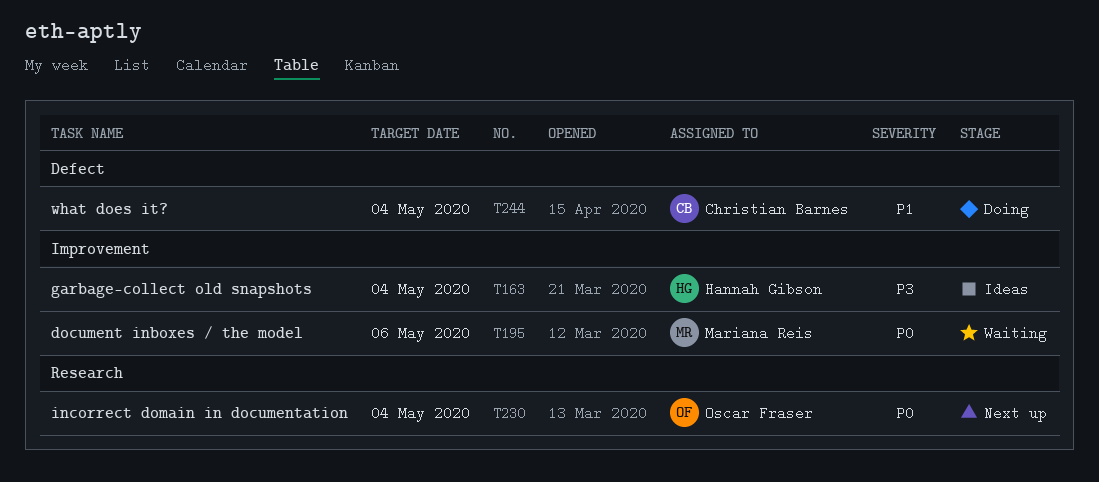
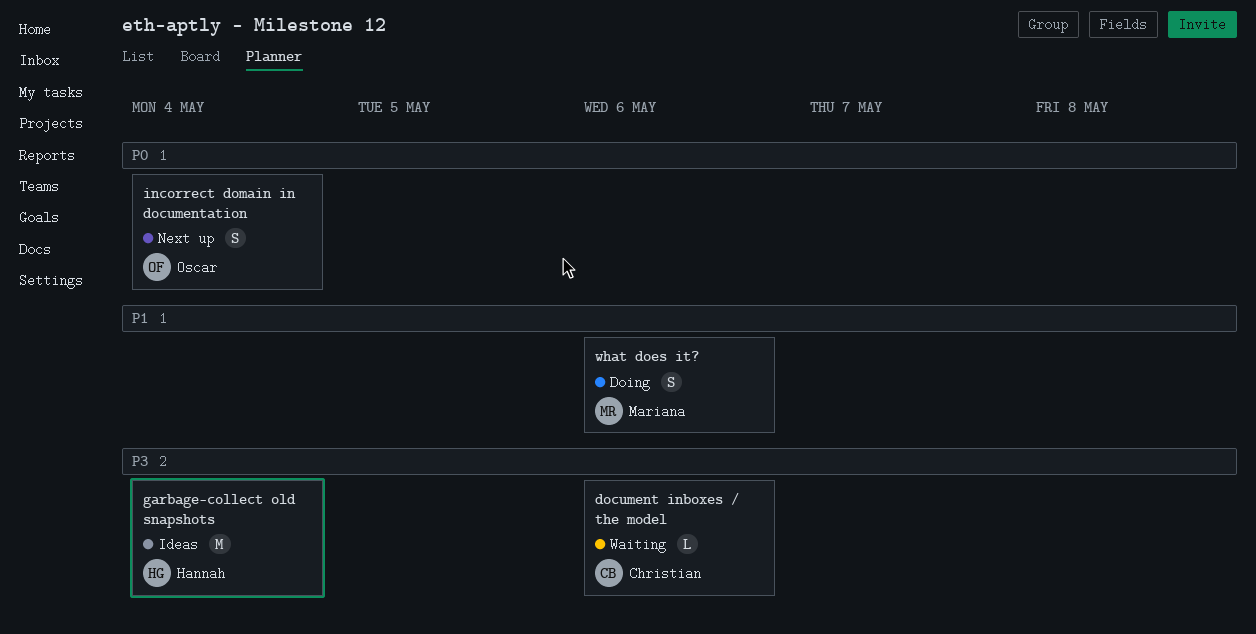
document inboxes / the model, owner: Mariana Reis -> Christian Barnes
document inboxes / the model, priority: P0 -> P3
what does it?, owner: Christian Barnes -> Mariana Reis
what does it?, due: May 4 -> May 6

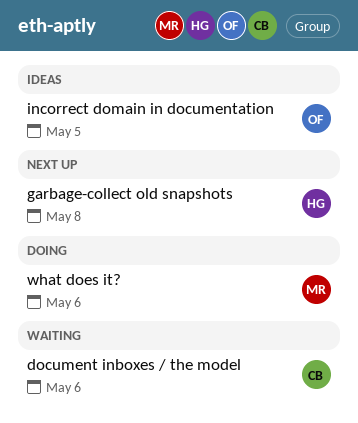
garbage-collect old snapshots, status: Ideas -> Next up
garbage-collect old snapshots, due: May 4 -> May 8
incorrect domain in documentation, status: Next up -> Ideas
incorrect domain in documentation, due: May 4 -> May 5

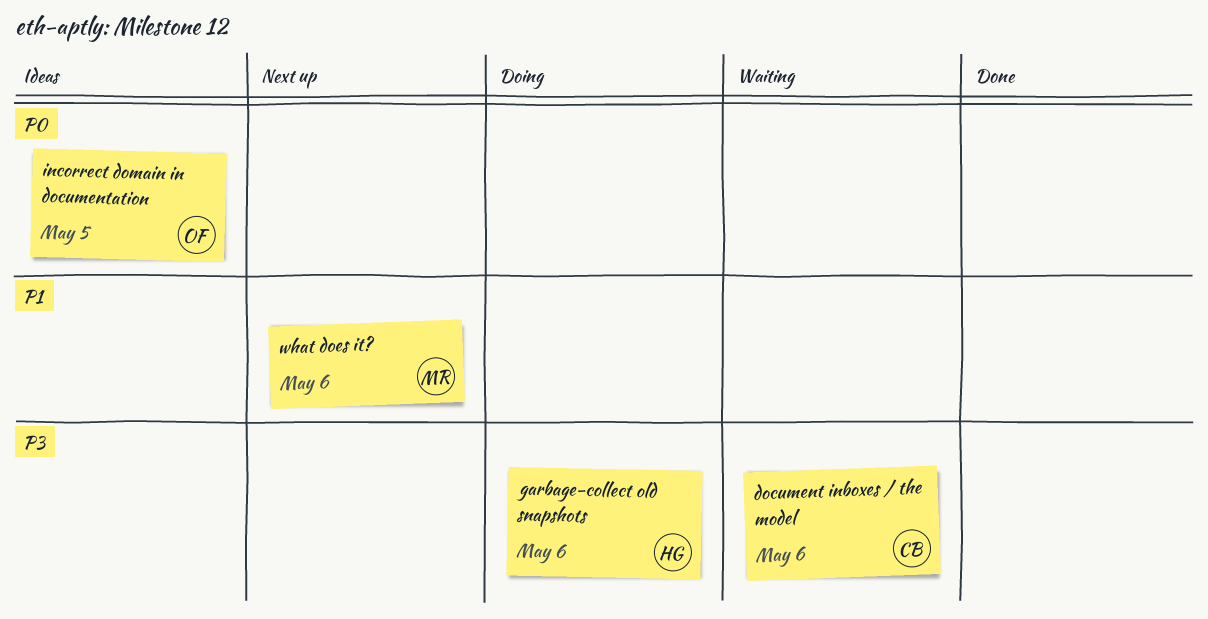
garbage-collect old snapshots, status: Next up -> Doing
garbage-collect old snapshots, due: May 8 -> May 6
what does it?, status: Doing -> Next up

